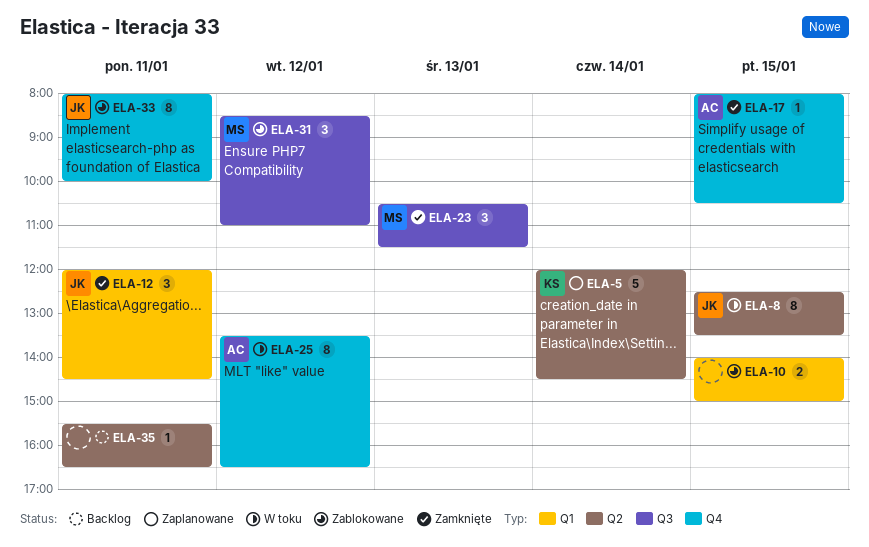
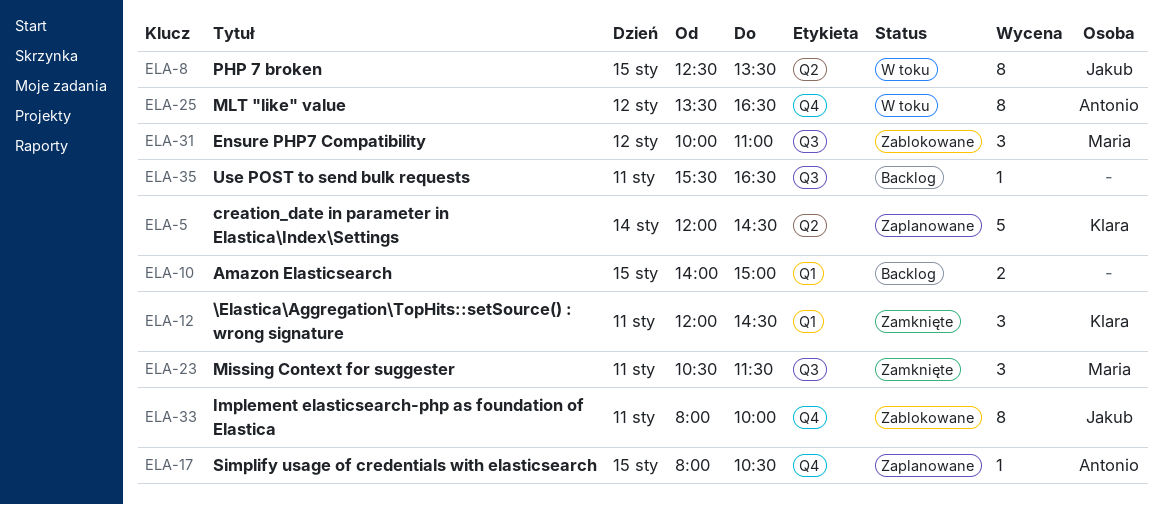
ELA-10, status: Zablokowane -> Backlog
ELA-12, owner: Jakub -> Klara
ELA-17, status: Zamknięte -> Zaplanowane
ELA-23, day: Jan 13 -> Jan 11
ELA-31, begins: 08:30 -> 10:00
ELA-35, label: Q2 -> Q3

